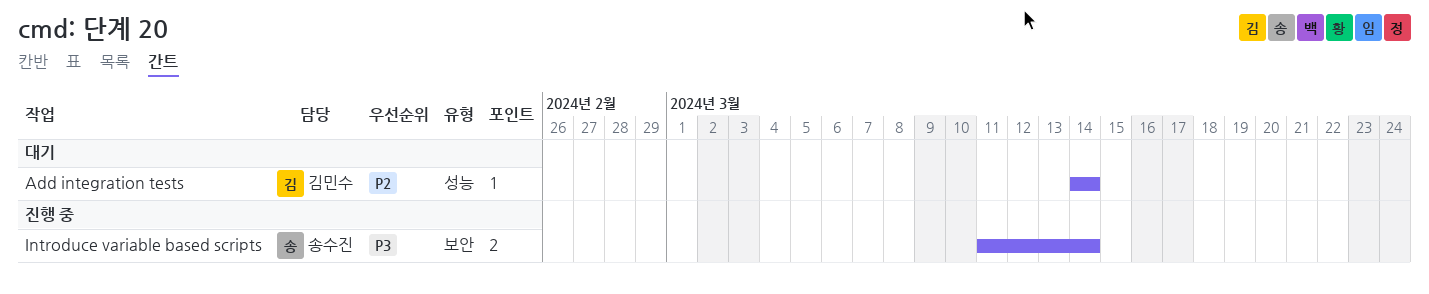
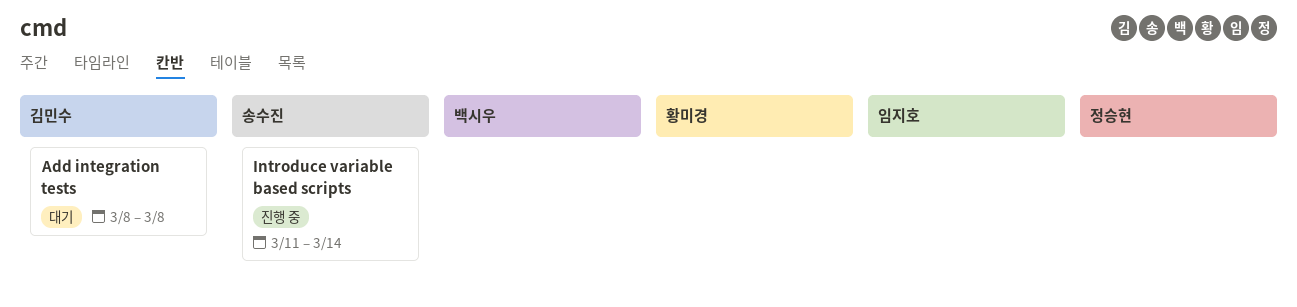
Add integration tests, start: Mar 14 -> Mar 8
Add integration tests, due: Mar 14 -> Mar 8

